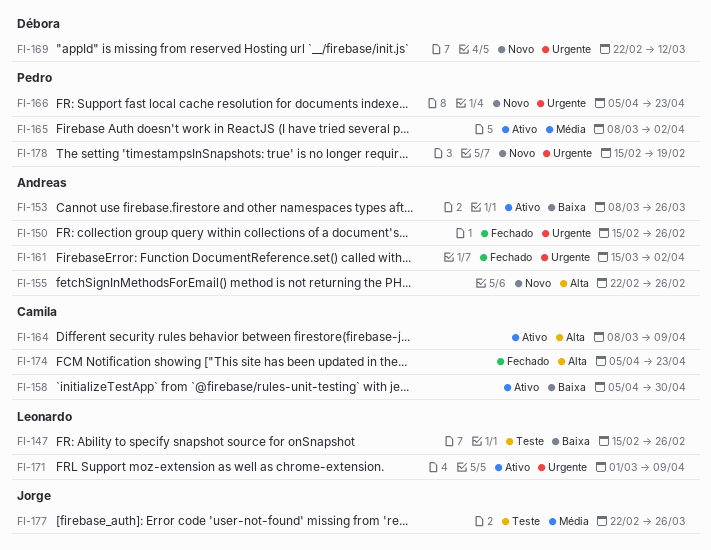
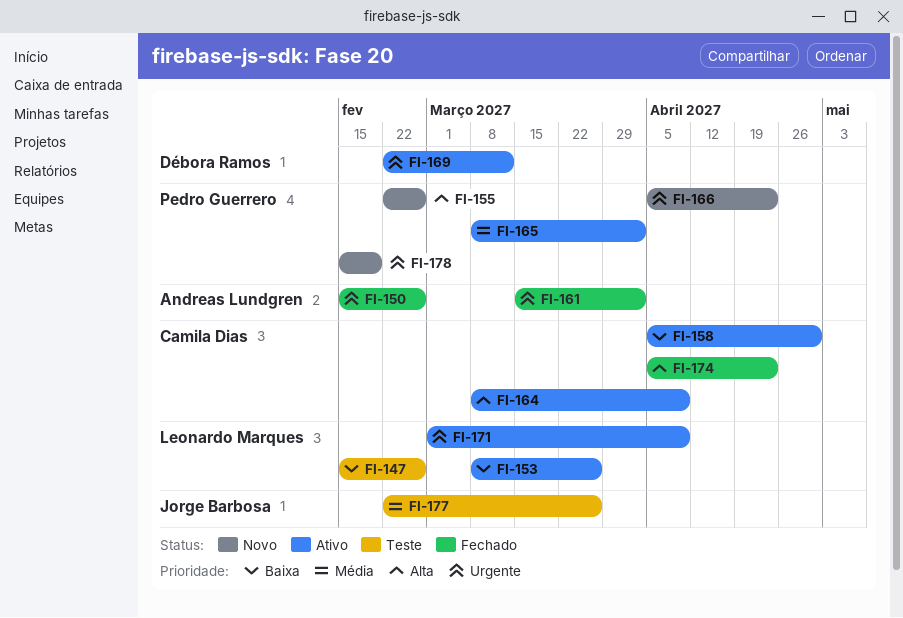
FI-153, owner: Andreas Lundgren -> Leonardo Marques
FI-155, owner: Andreas Lundgren -> Pedro Guerrero
FI-169, status: Novo -> Ativo

